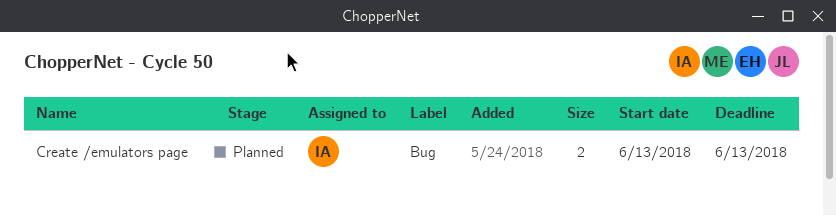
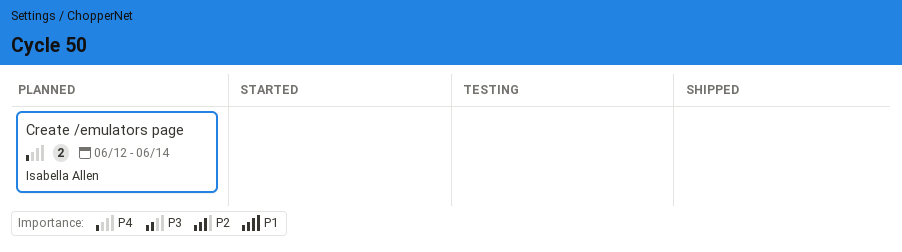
Create /emulators page, start: Jun 13 -> Jun 12
Create /emulators page, due: Jun 13 -> Jun 14

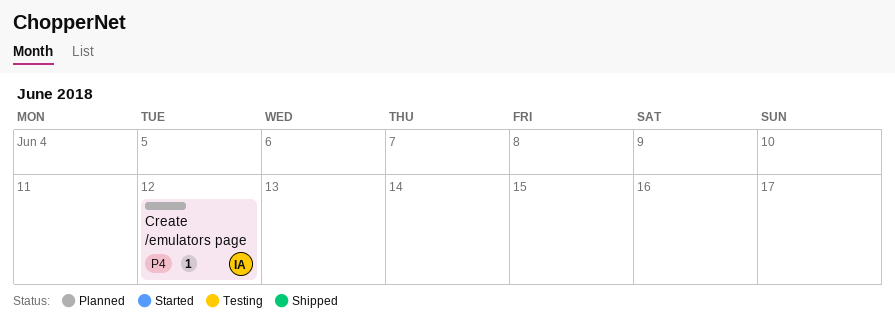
Create /emulators page, estimate: 2 -> 1
Create /emulators page, due: Jun 14 -> Jun 12

